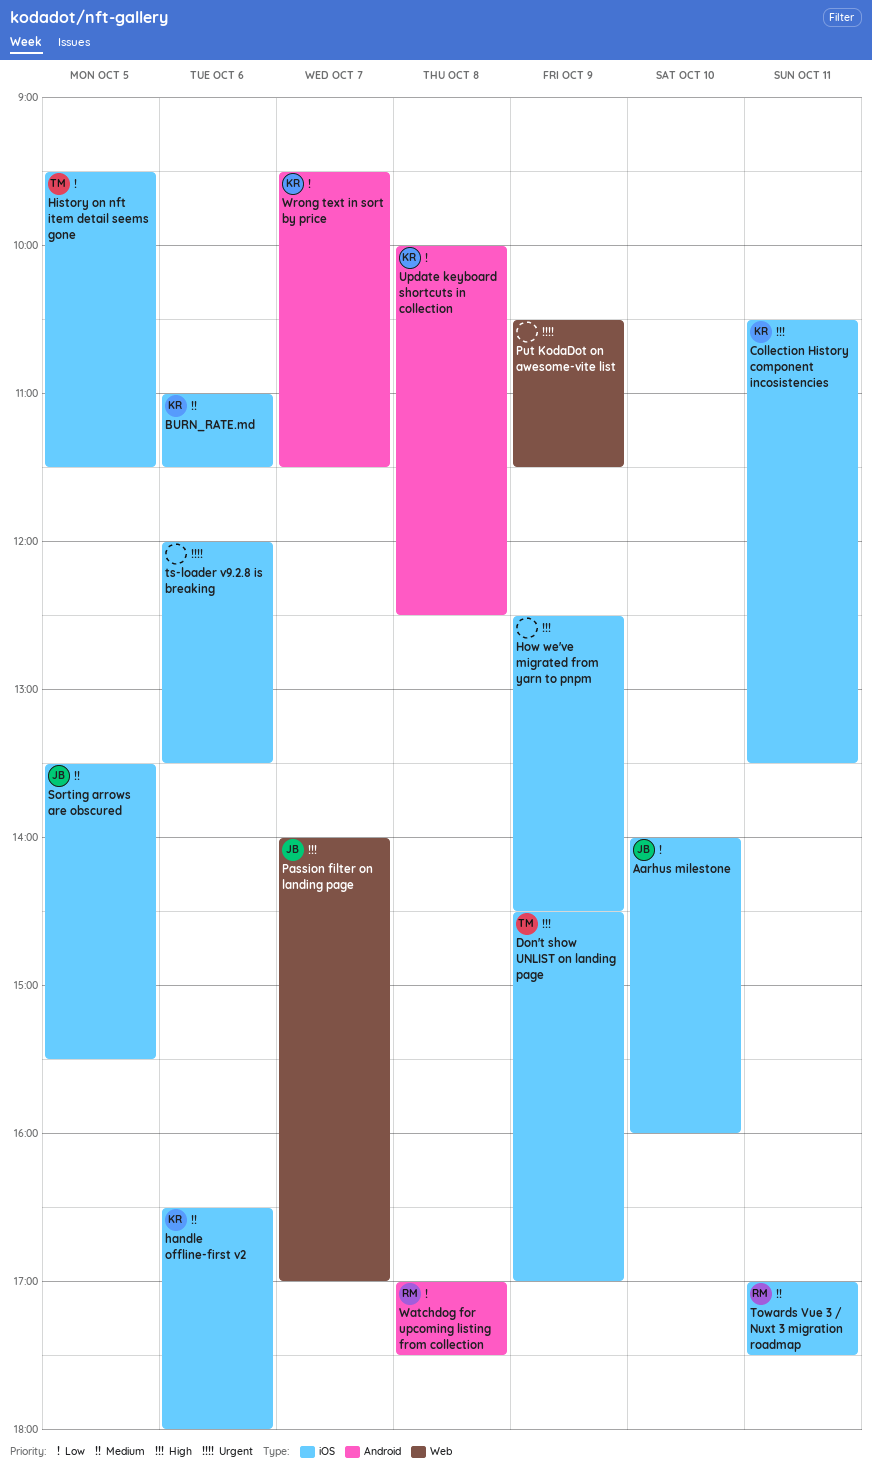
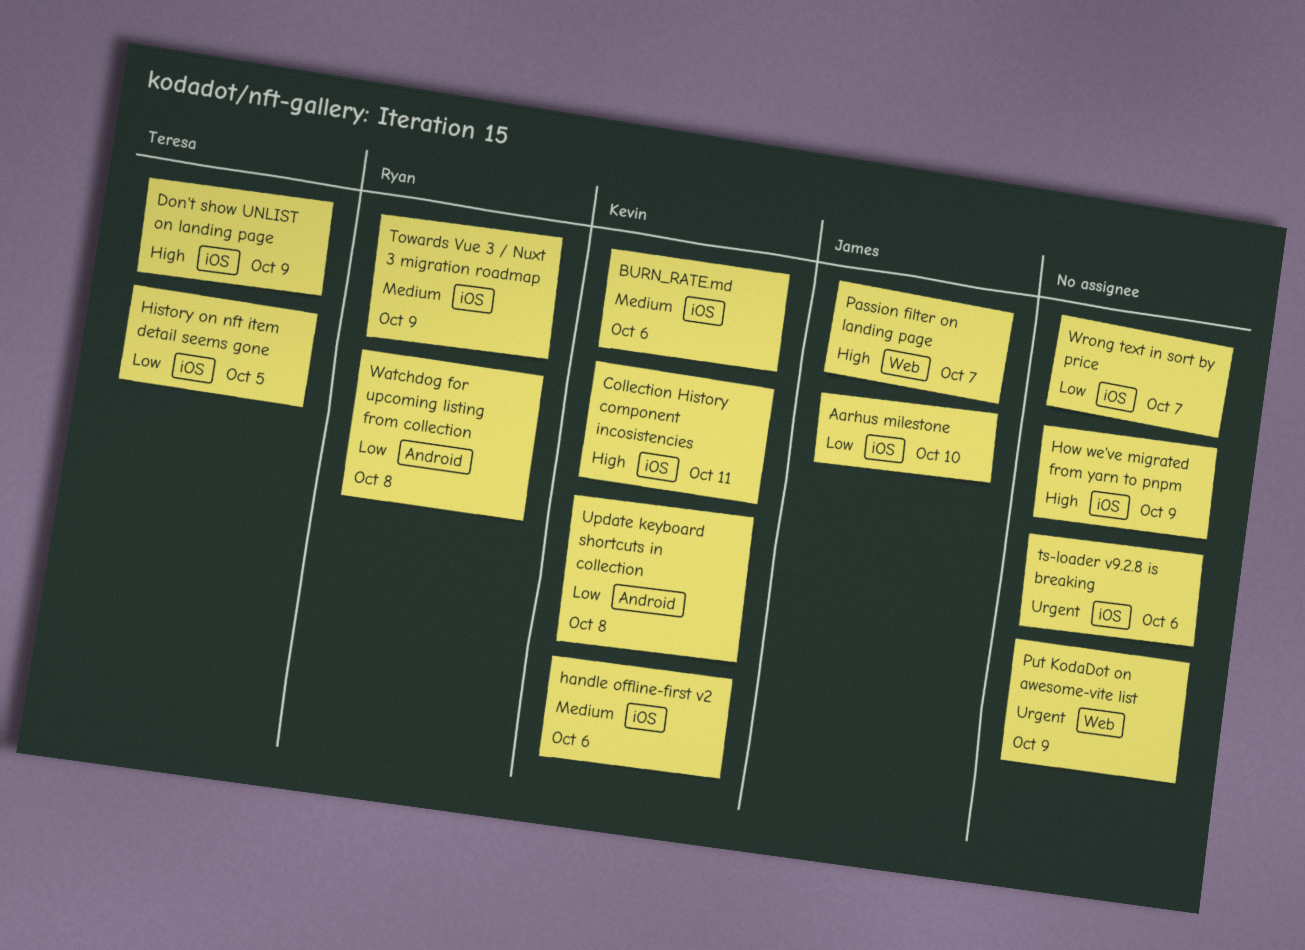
Sorting arrows are obscured: present -> none
Towards Vue 3 / Nuxt 3 migration roadmap, day: Oct 11 -> Oct 9
Wrong text in sort by price, owner: Kevin -> none
Wrong text in sort by price, label: Android -> iOS

